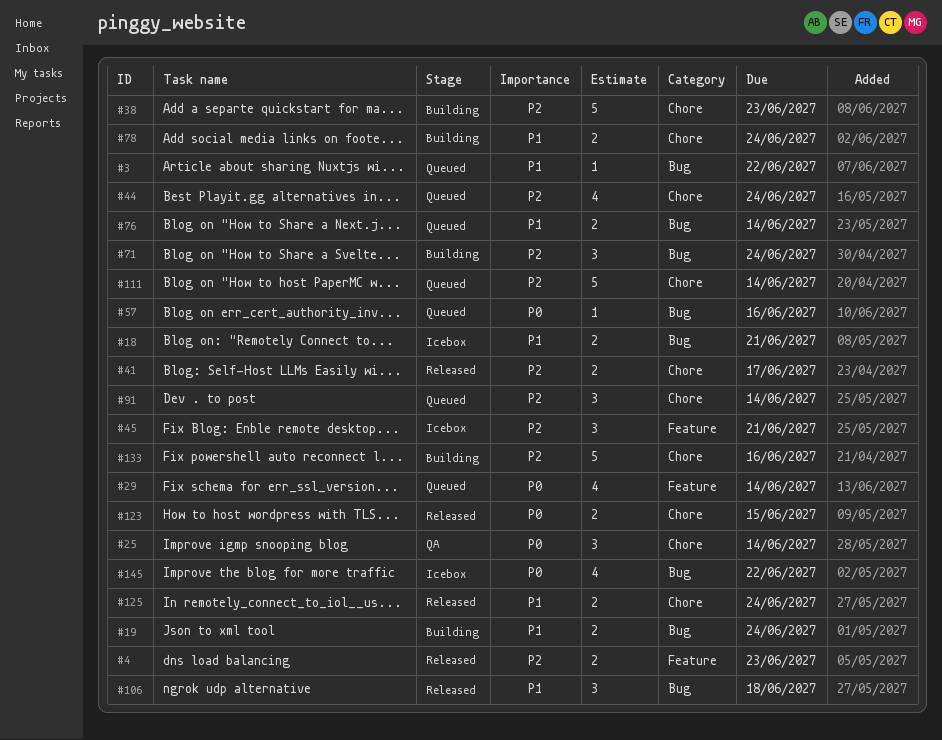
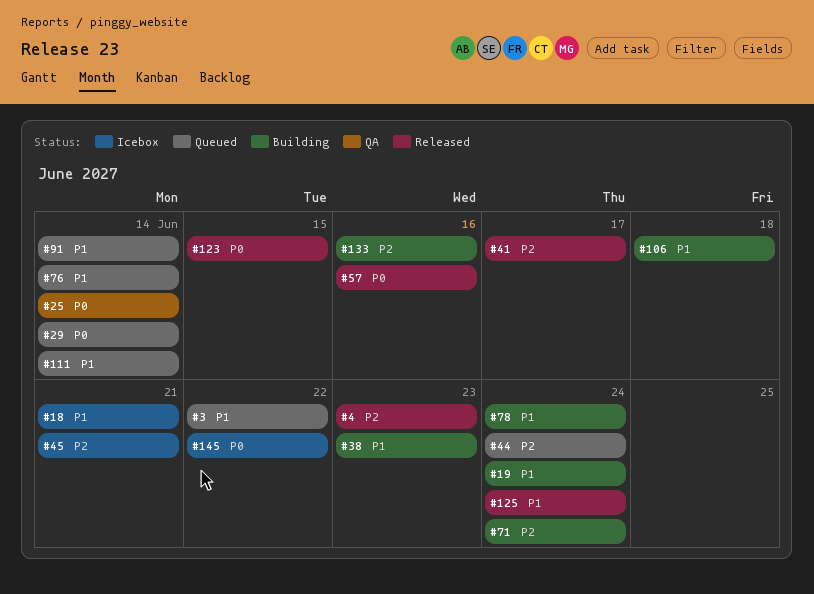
#38, priority: P2 -> P1
#57, status: Queued -> Released
#91, priority: P2 -> P1
#106, status: Released -> Building
#111, priority: P2 -> P1

